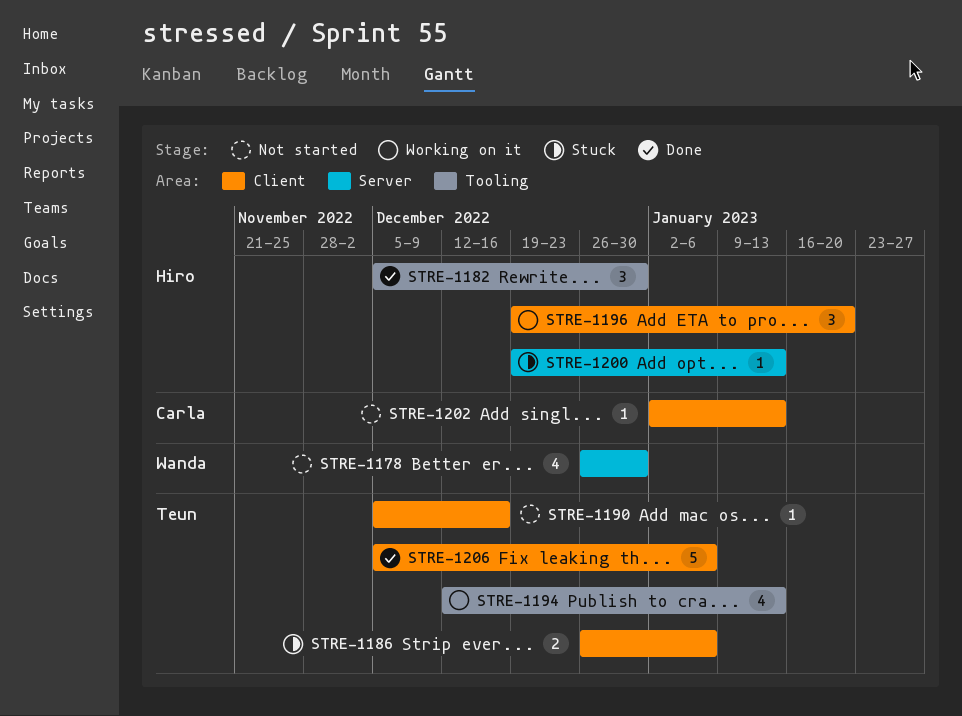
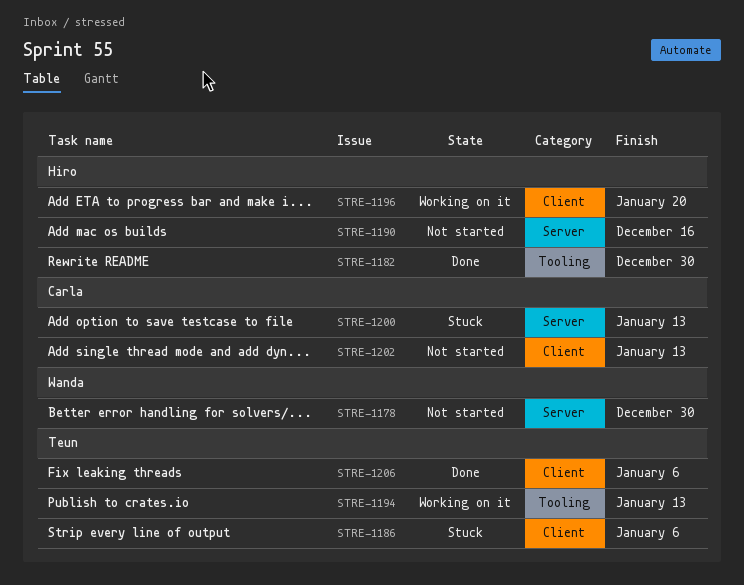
STRE-1190, owner: Teun -> Hiro
STRE-1190, label: Client -> Server
STRE-1200, owner: Hiro -> Carla

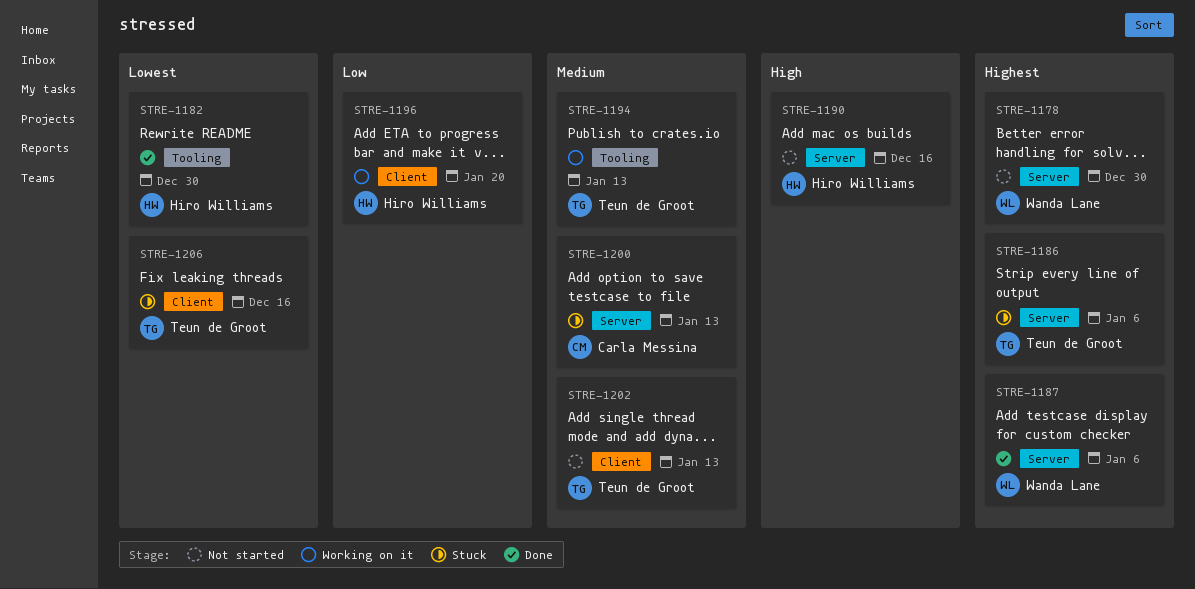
STRE-1186, label: Client -> Server
STRE-1187: none -> present
STRE-1202, owner: Carla Messina -> Teun de Groot
STRE-1206, status: Done -> Stuck
STRE-1206, due: Jan 6 -> Dec 16

